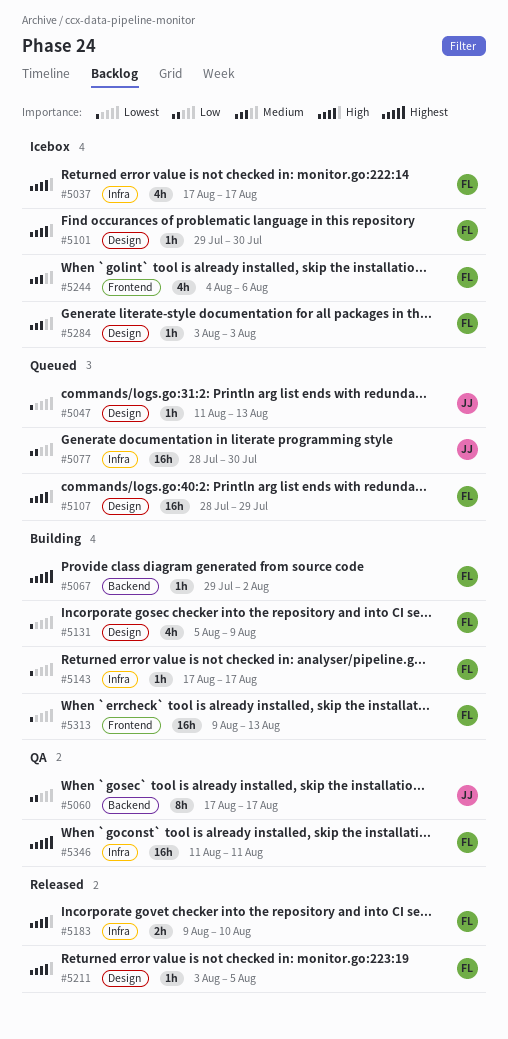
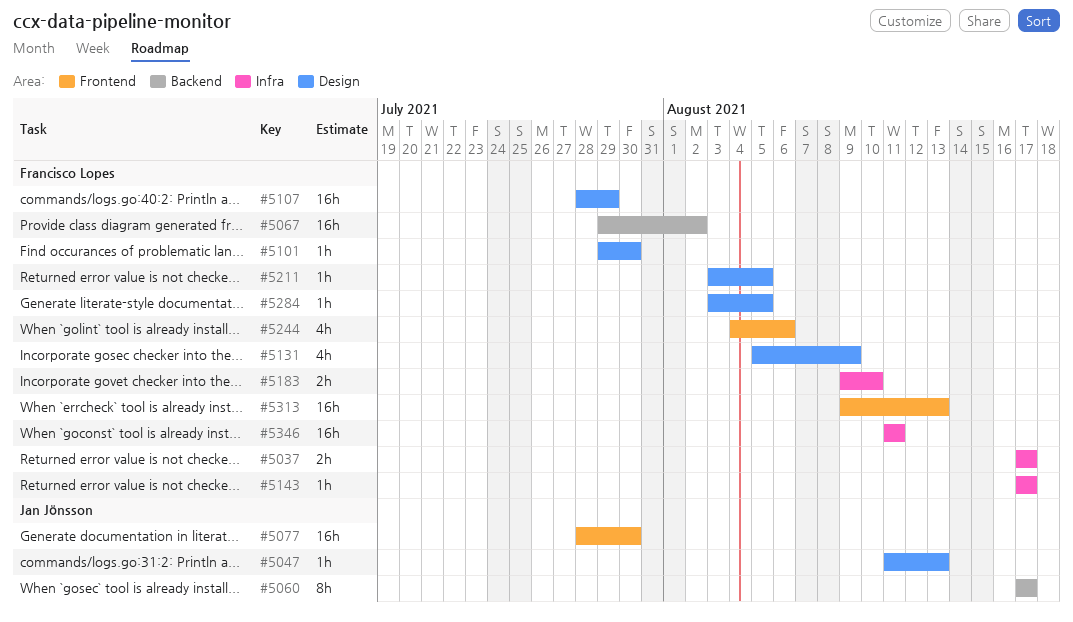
#5037, estimate: 4h -> 2h
#5067, estimate: 1h -> 16h
#5077, label: Infra -> Frontend
#5284, due: Aug 3 -> Aug 5

